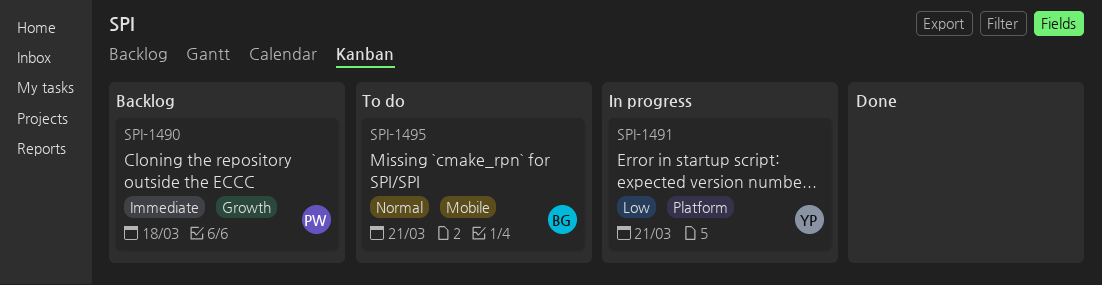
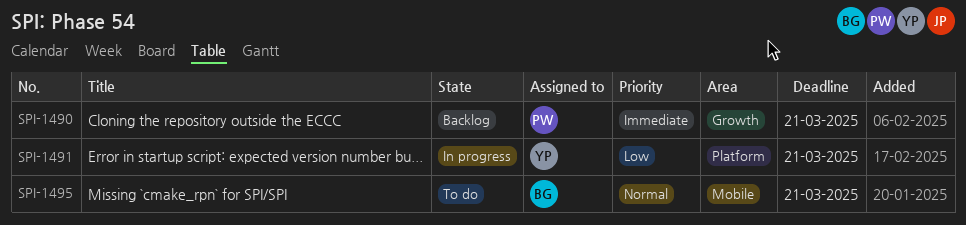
SPI-1490, due: Mar 18 -> Mar 21

